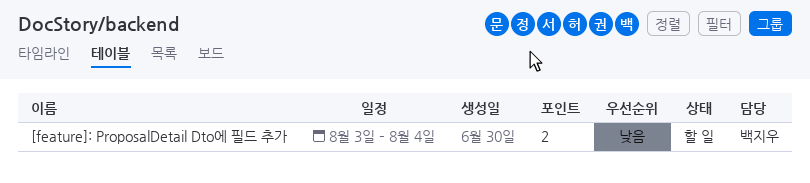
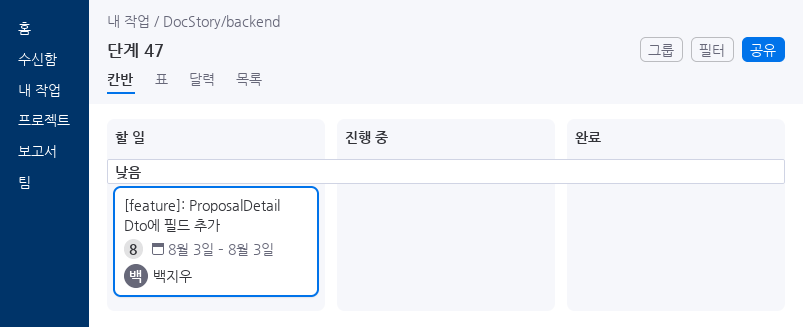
[feature]: ProposalDetail Dto에 필드 추가, estimate: 2 -> 8
[feature]: ProposalDetail Dto에 필드 추가, due: Aug 4 -> Aug 3

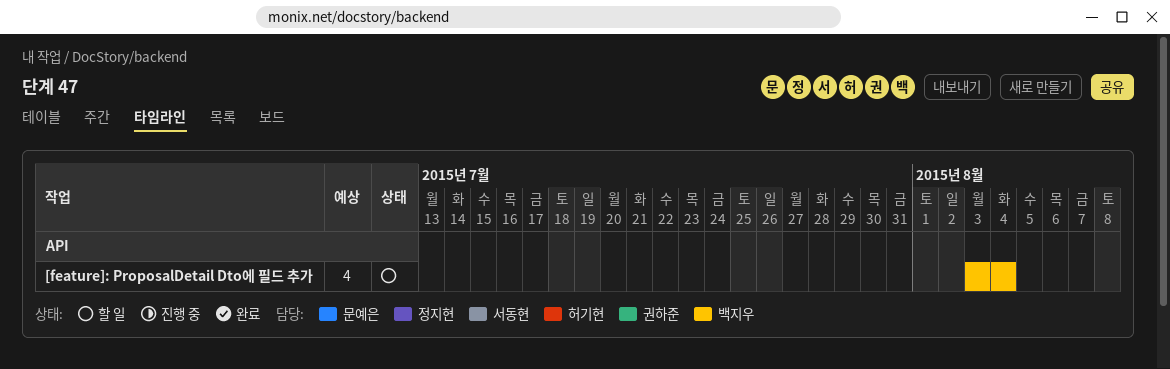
[feature]: ProposalDetail Dto에 필드 추가, estimate: 8 -> 4
[feature]: ProposalDetail Dto에 필드 추가, due: Aug 3 -> Aug 4

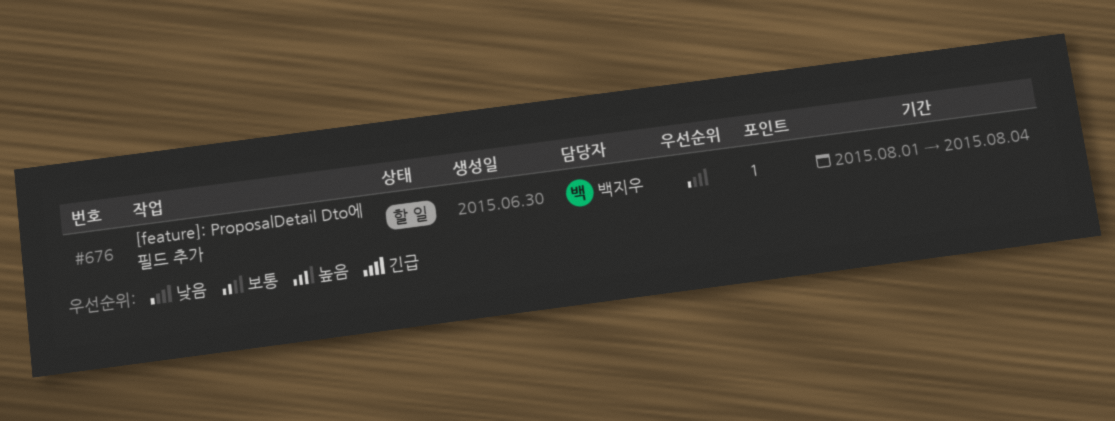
[feature]: ProposalDetail Dto에 필드 추가, estimate: 4 -> 1
[feature]: ProposalDetail Dto에 필드 추가, start: Aug 3 -> Aug 1

